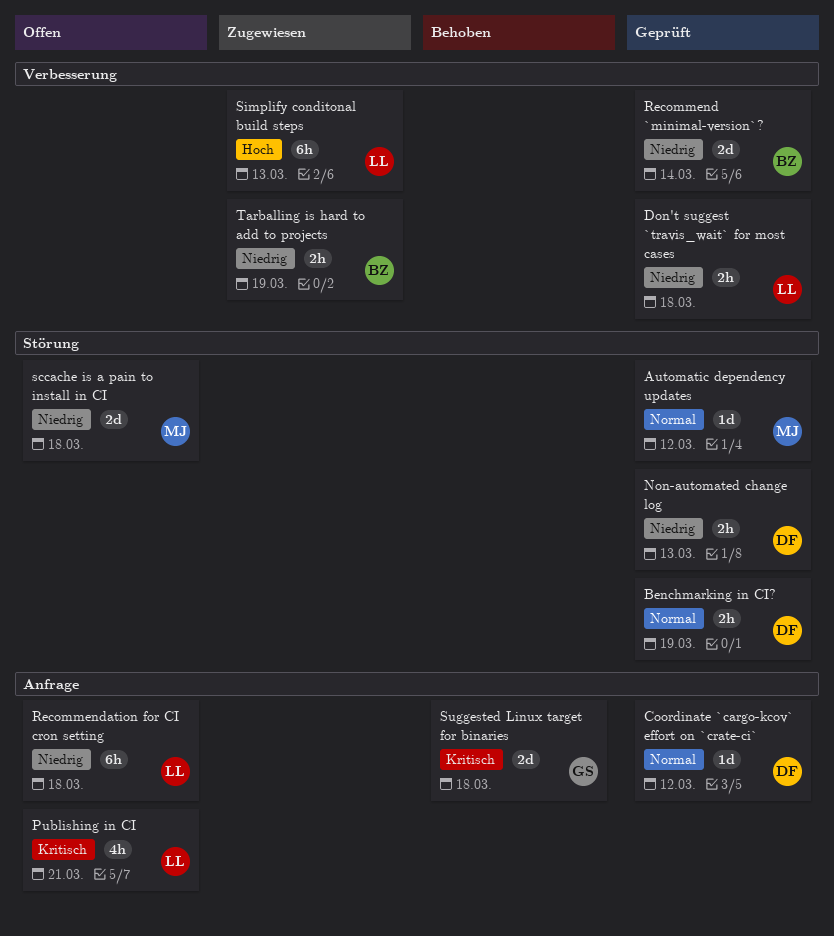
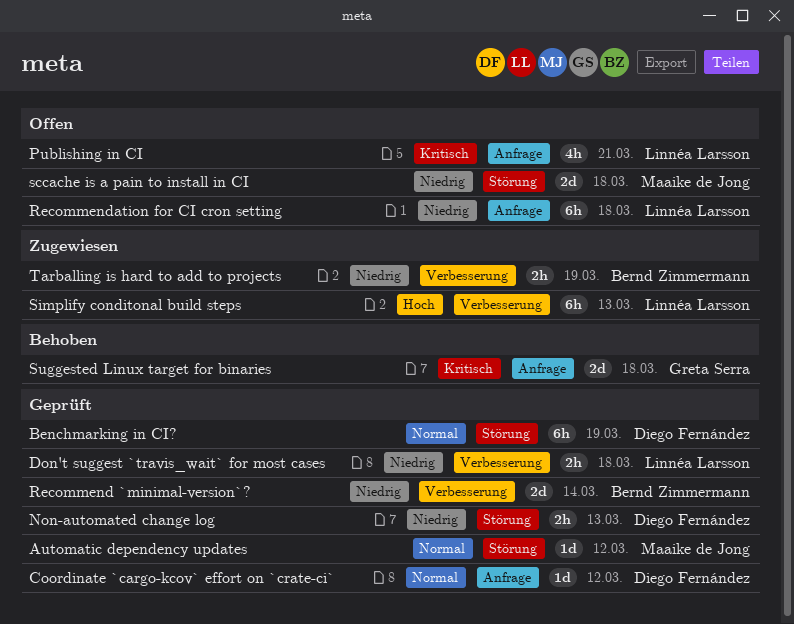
Benchmarking in CI?, estimate: 2h -> 6h

